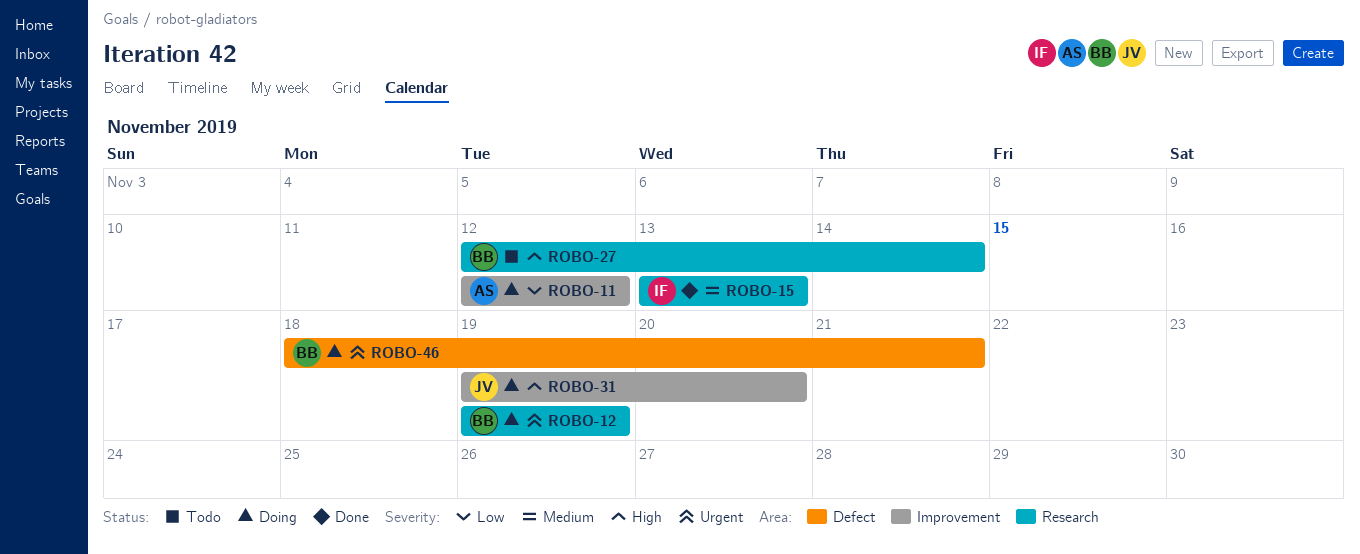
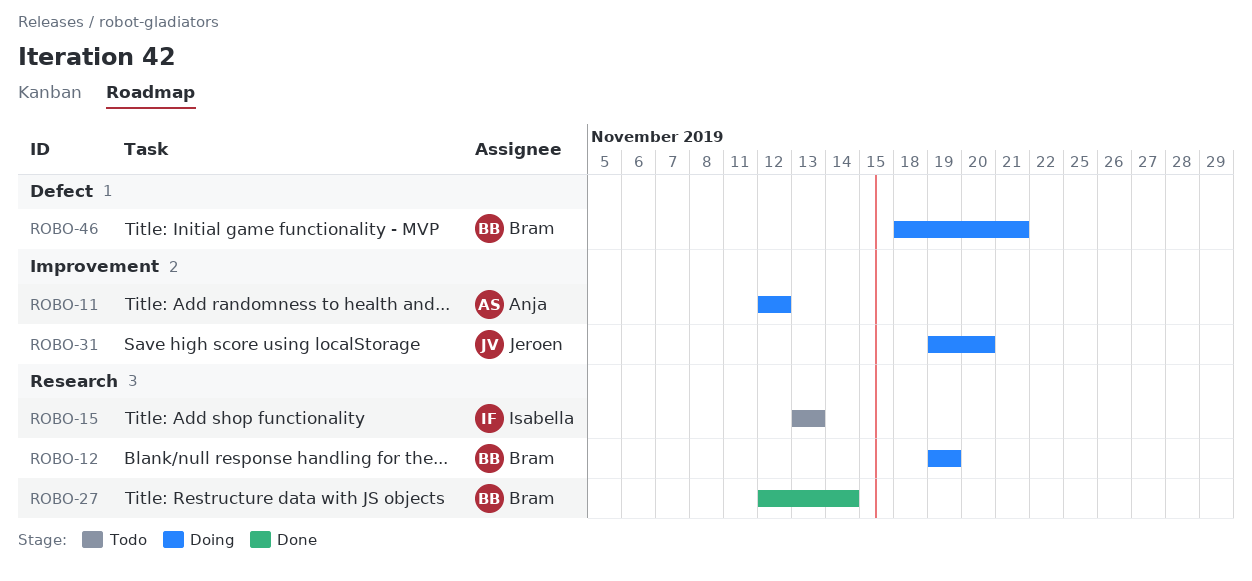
ROBO-15, status: Done -> Todo
ROBO-27, status: Todo -> Done

